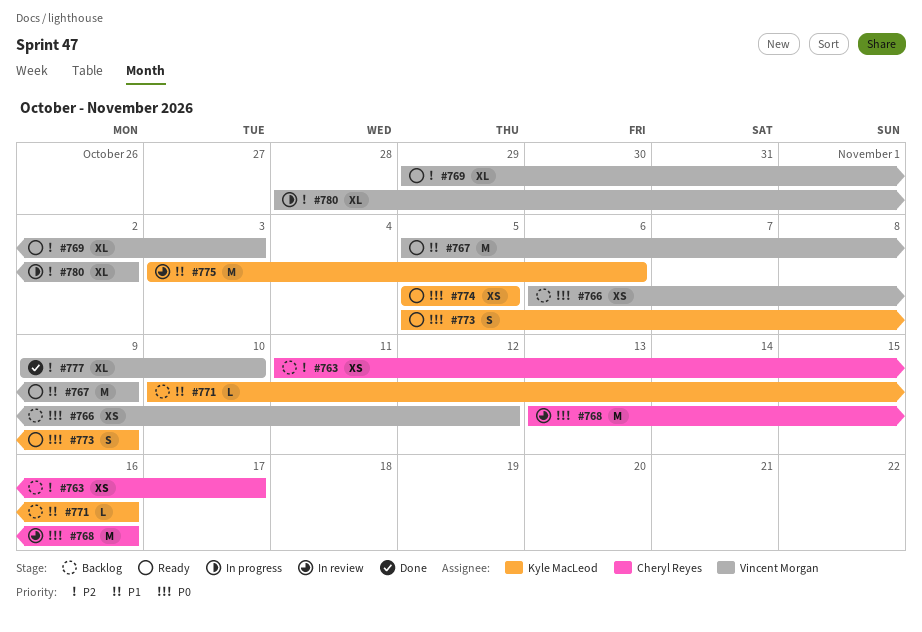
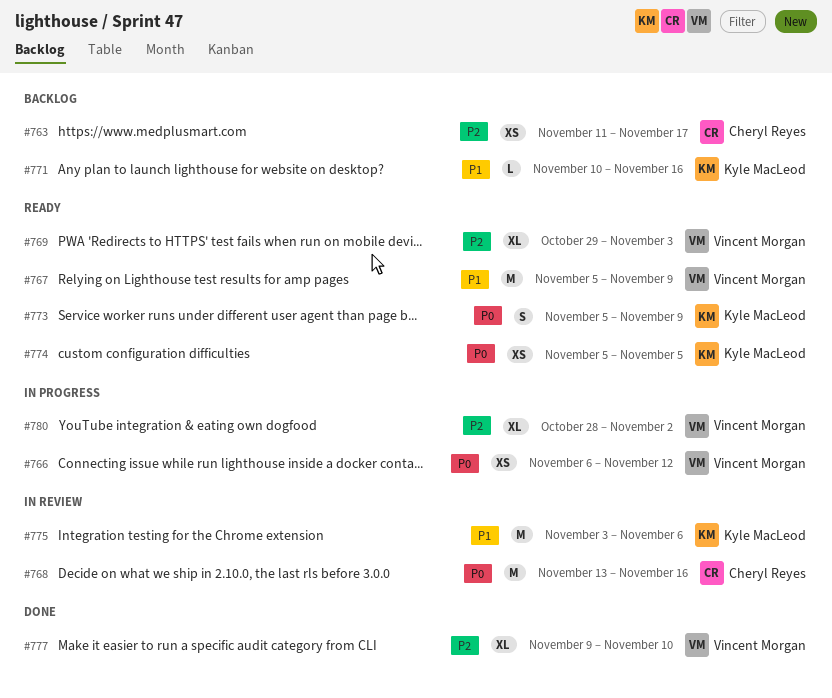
#766, status: Backlog -> In progress

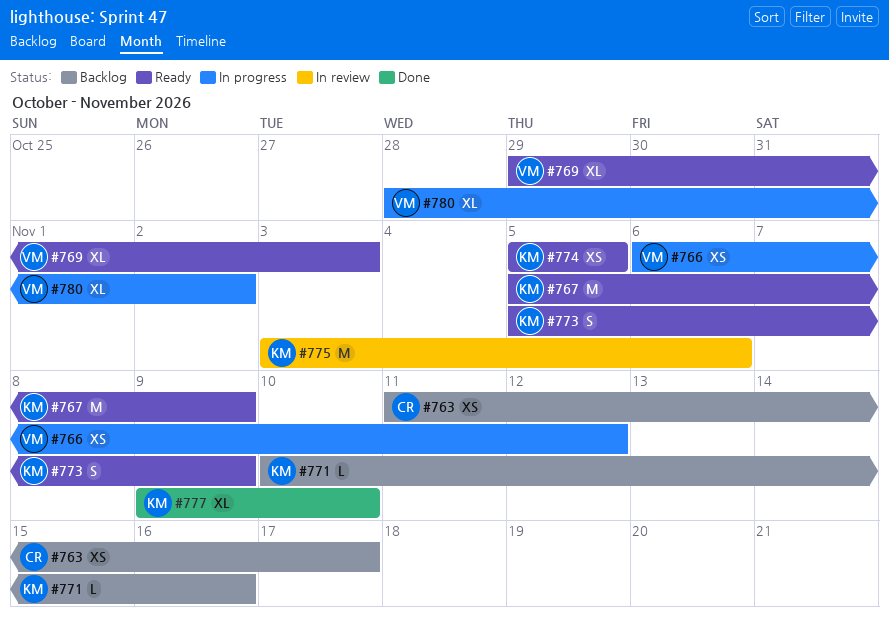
#767, owner: Vincent Morgan -> Kyle MacLeod
#768: present -> none
#777, owner: Vincent Morgan -> Kyle MacLeod

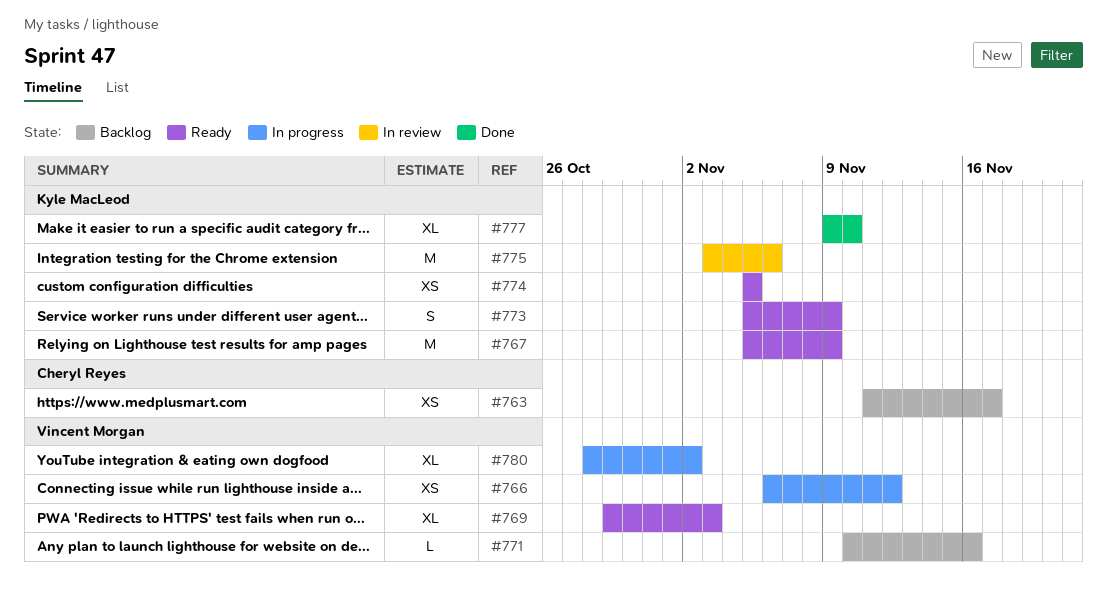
#771, owner: Kyle MacLeod -> Vincent Morgan

